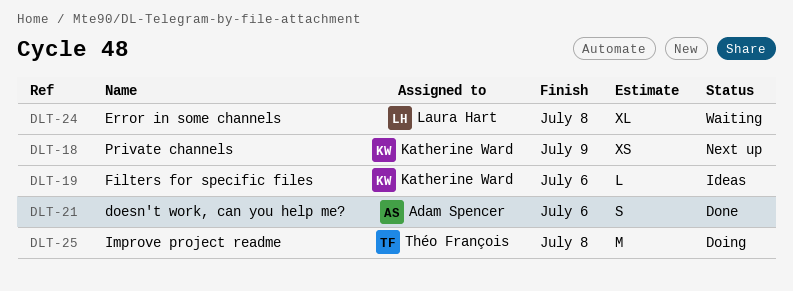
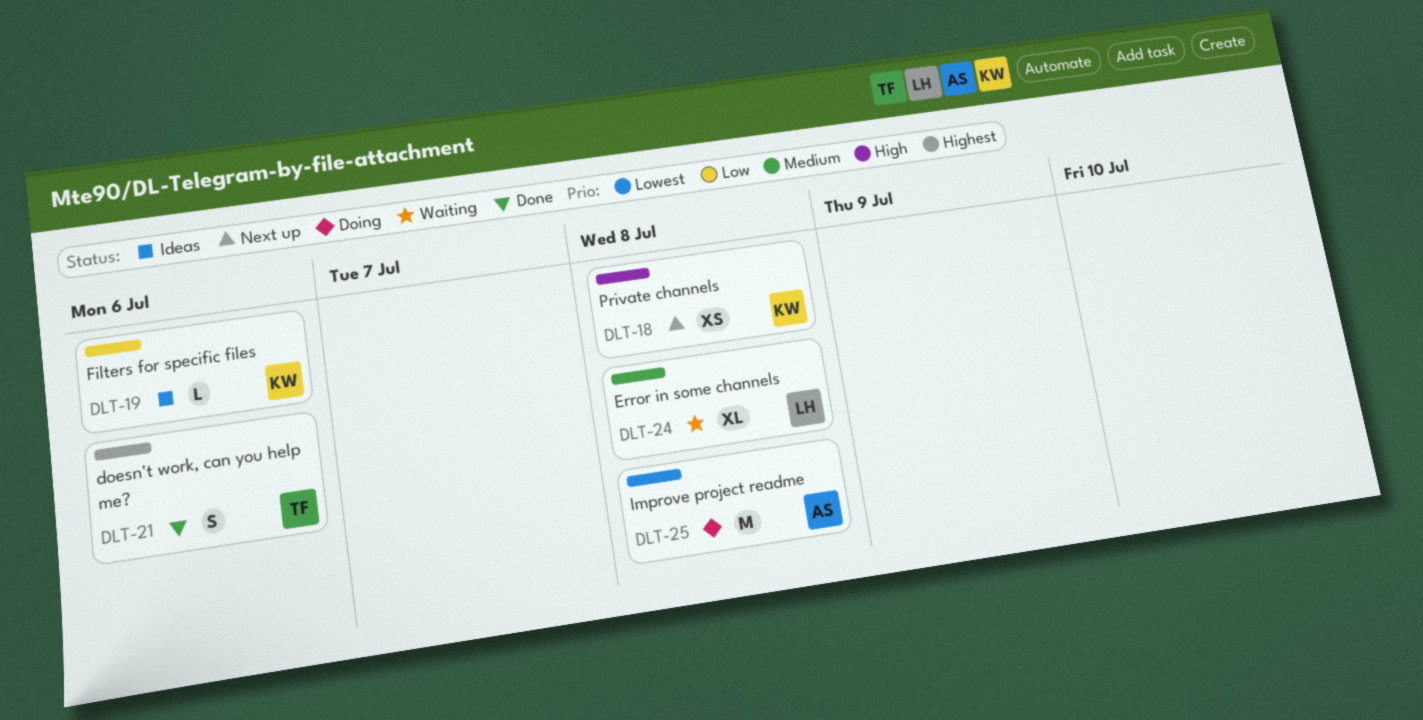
DLT-18, due: Jul 9 -> Jul 8
DLT-21, owner: Adam Spencer -> Théo François
DLT-25, owner: Théo François -> Adam Spencer

